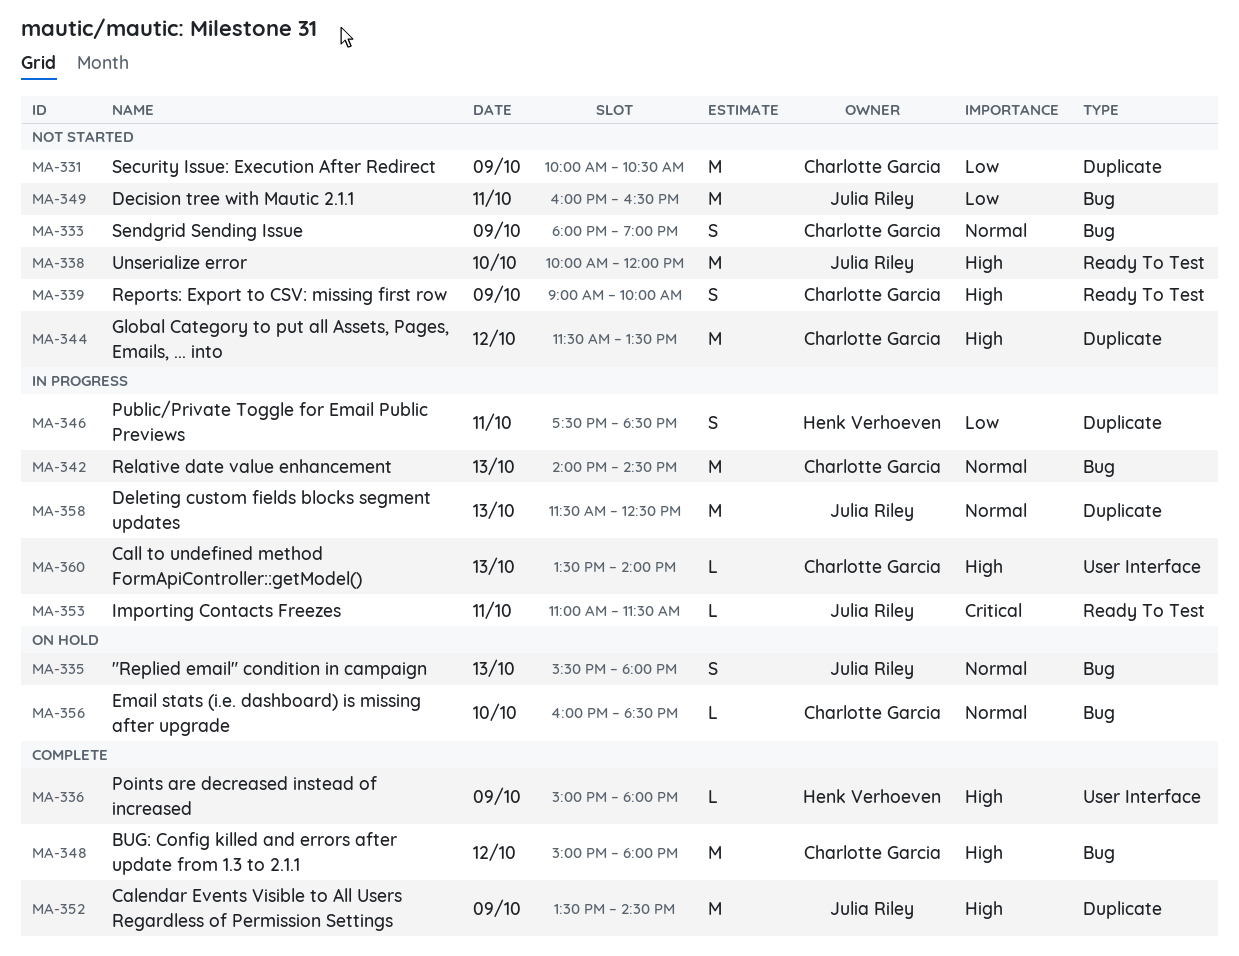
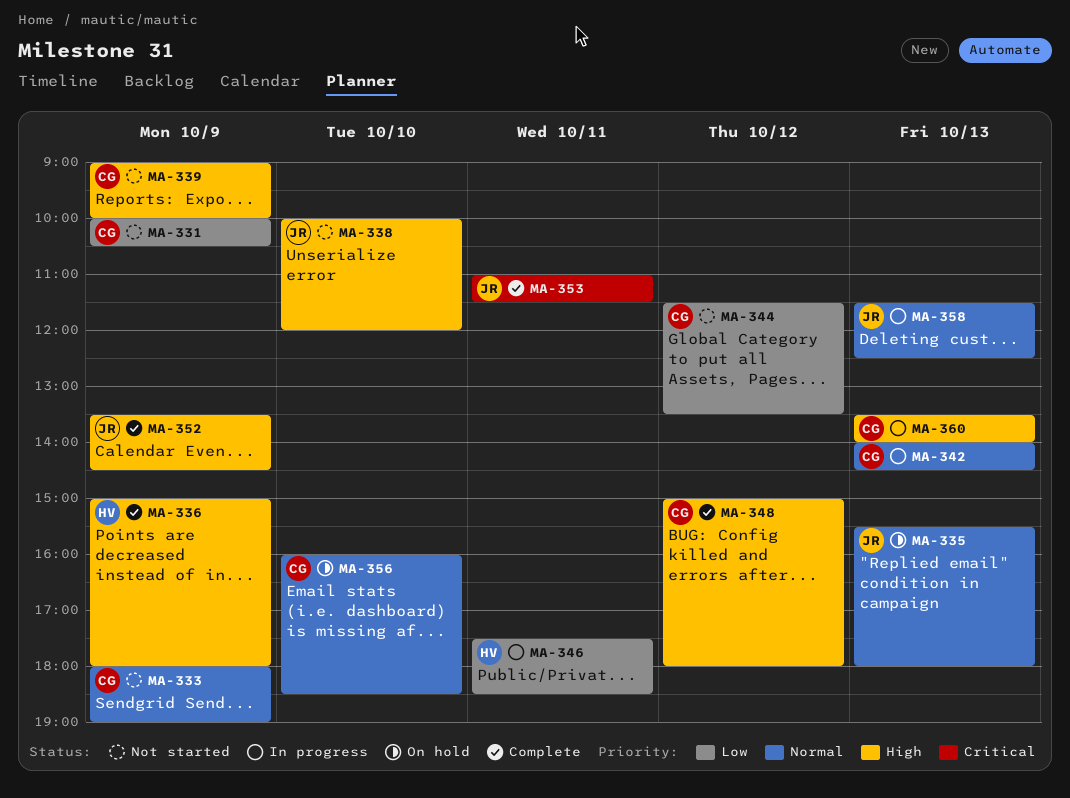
MA-344, priority: High -> Low
MA-349: present -> none
MA-353, status: In progress -> Complete

